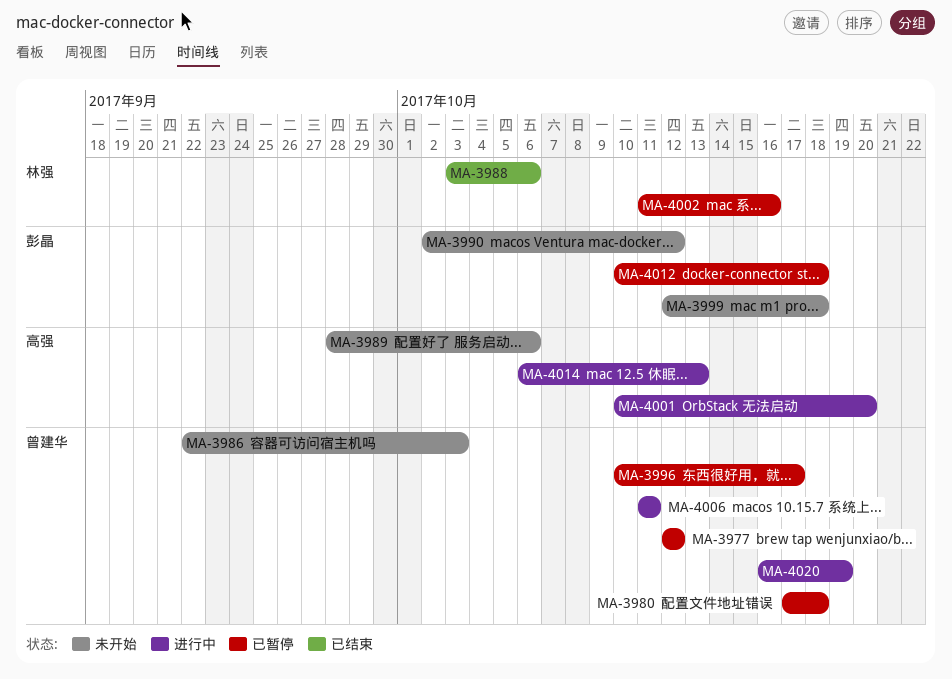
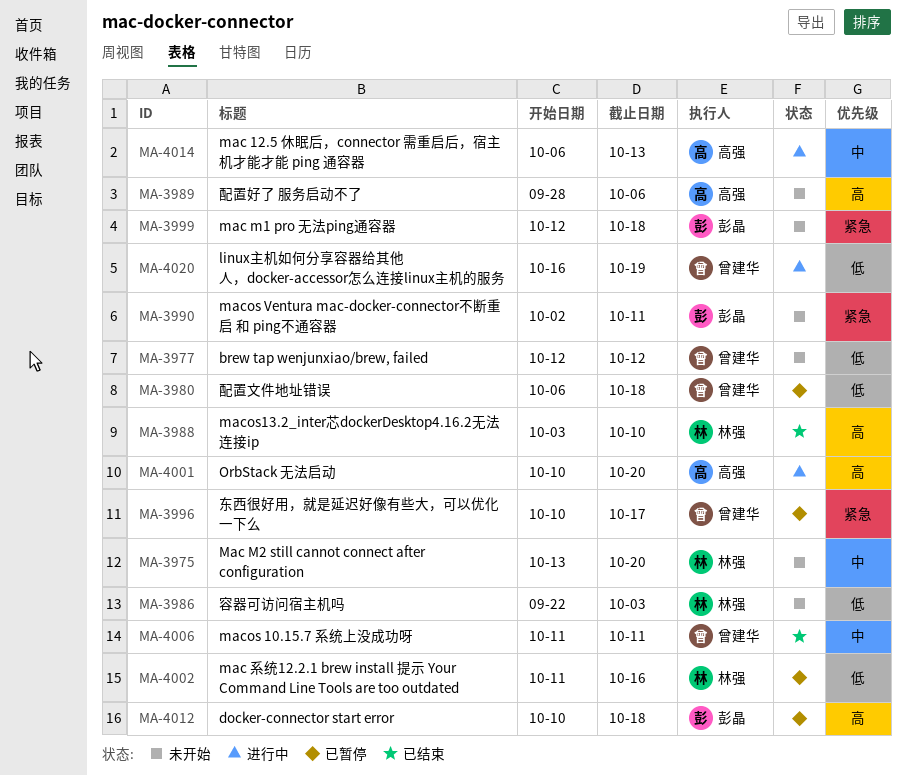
MA-3975: none -> present
MA-3977, status: 已暂停 -> 未开始
MA-3980, start: Oct 17 -> Oct 6
MA-3986, owner: 曾建华 -> 林强
MA-3988, due: Oct 6 -> Oct 10
MA-3990, due: Oct 12 -> Oct 11
MA-4006, status: 进行中 -> 已结束

